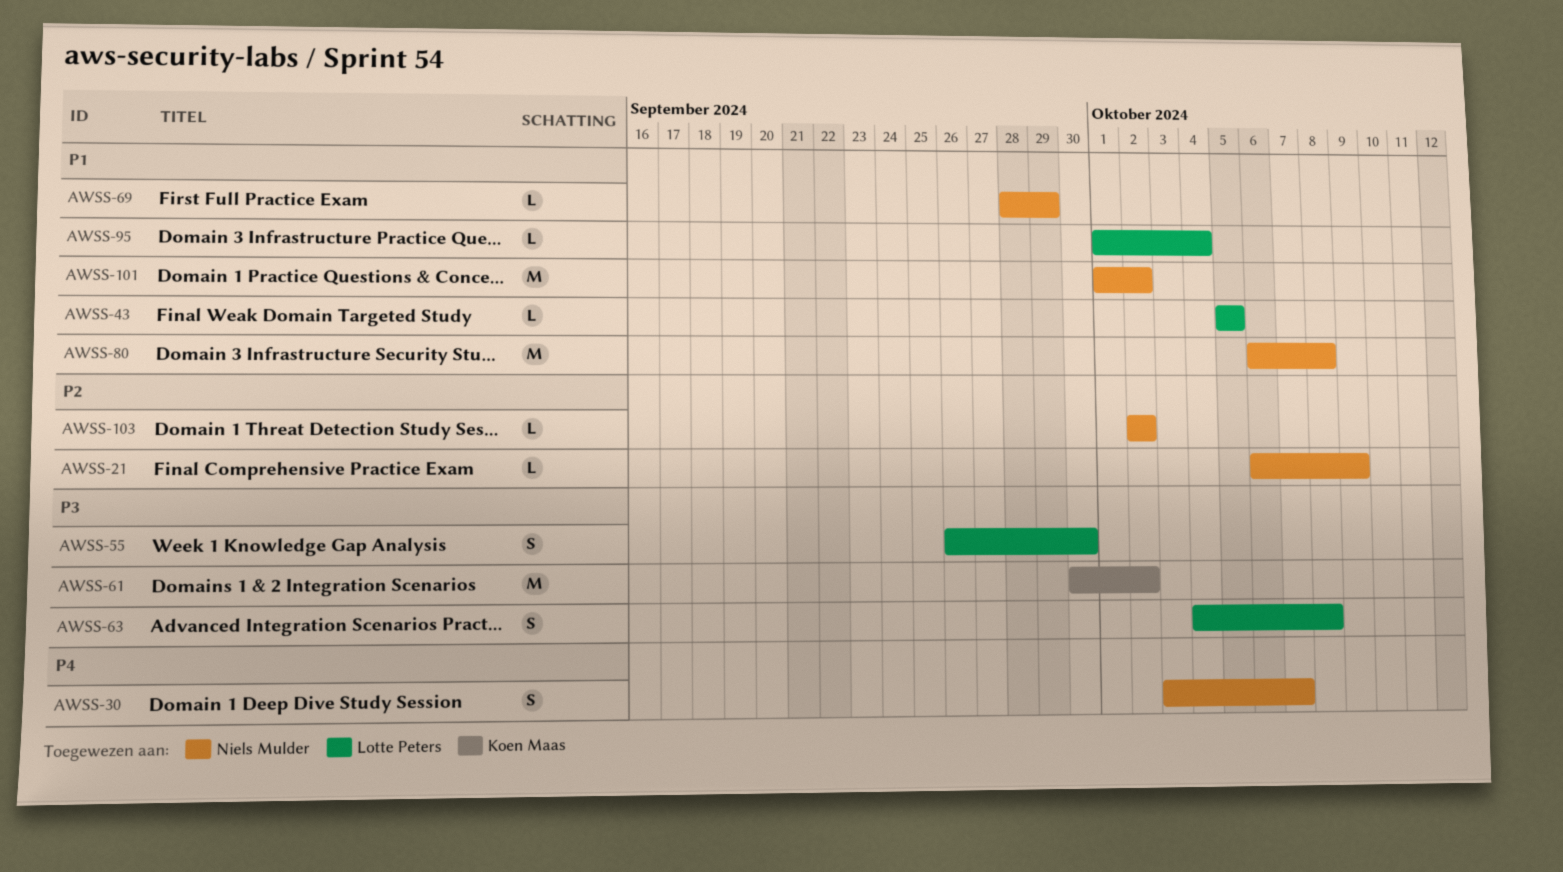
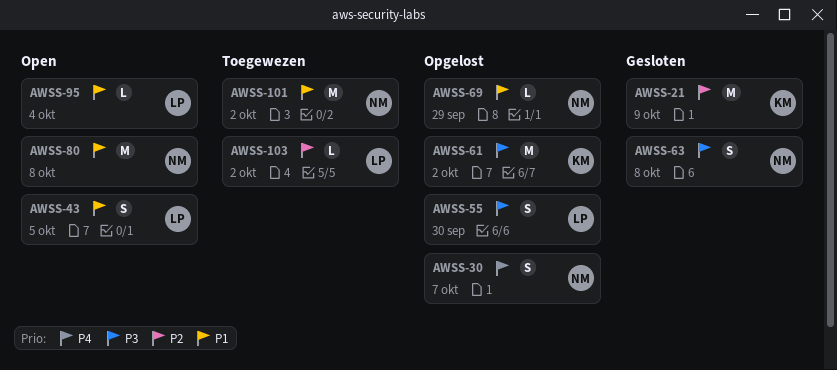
AWSS-21, owner: Niels Mulder -> Koen Maas
AWSS-21, estimate: L -> M
AWSS-43, estimate: L -> S
AWSS-63, owner: Lotte Peters -> Niels Mulder
AWSS-103, owner: Niels Mulder -> Lotte Peters

